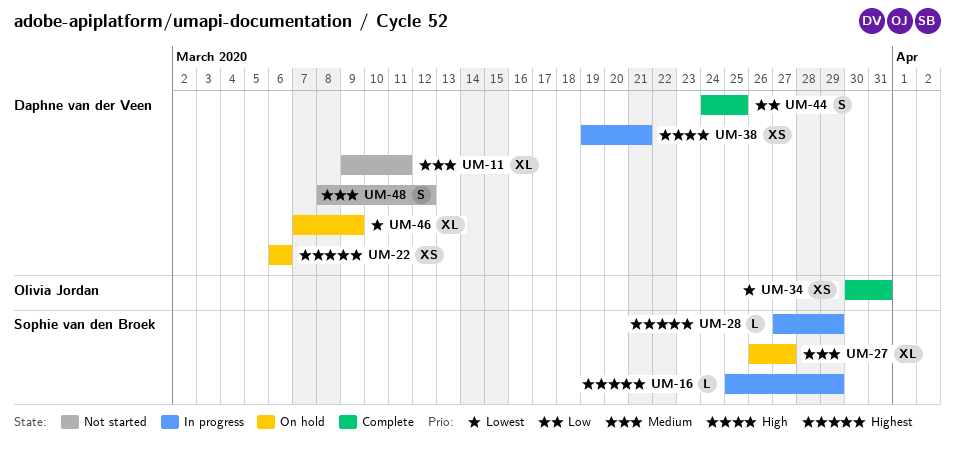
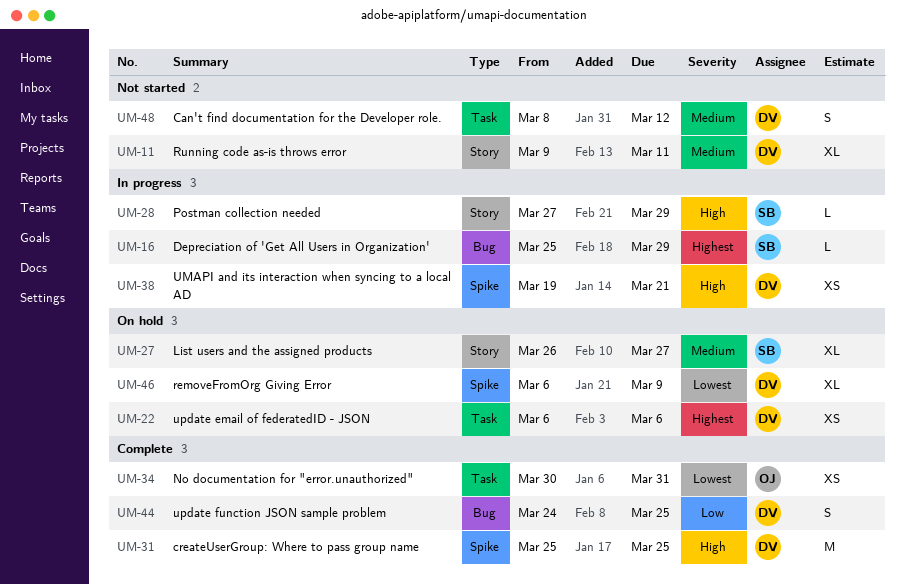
UM-28, priority: Highest -> High
UM-31: none -> present
UM-46, start: Mar 7 -> Mar 6

